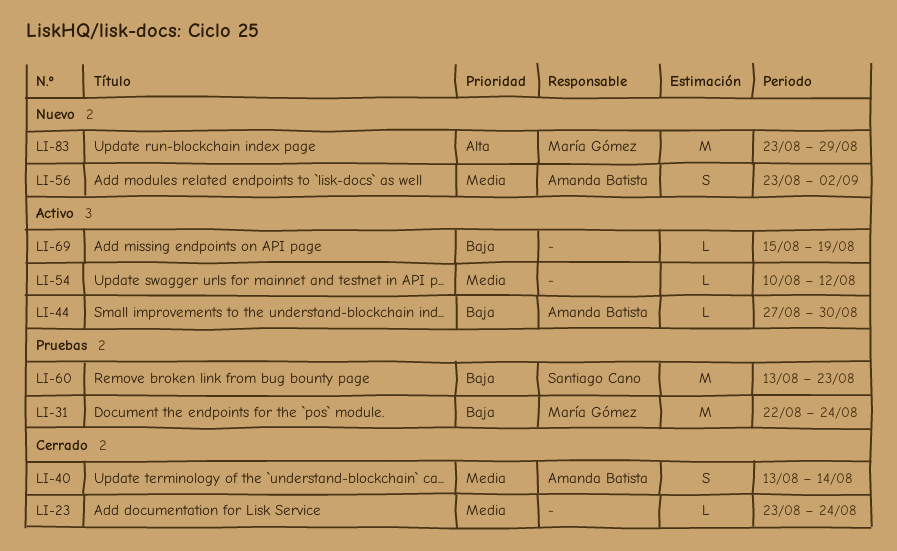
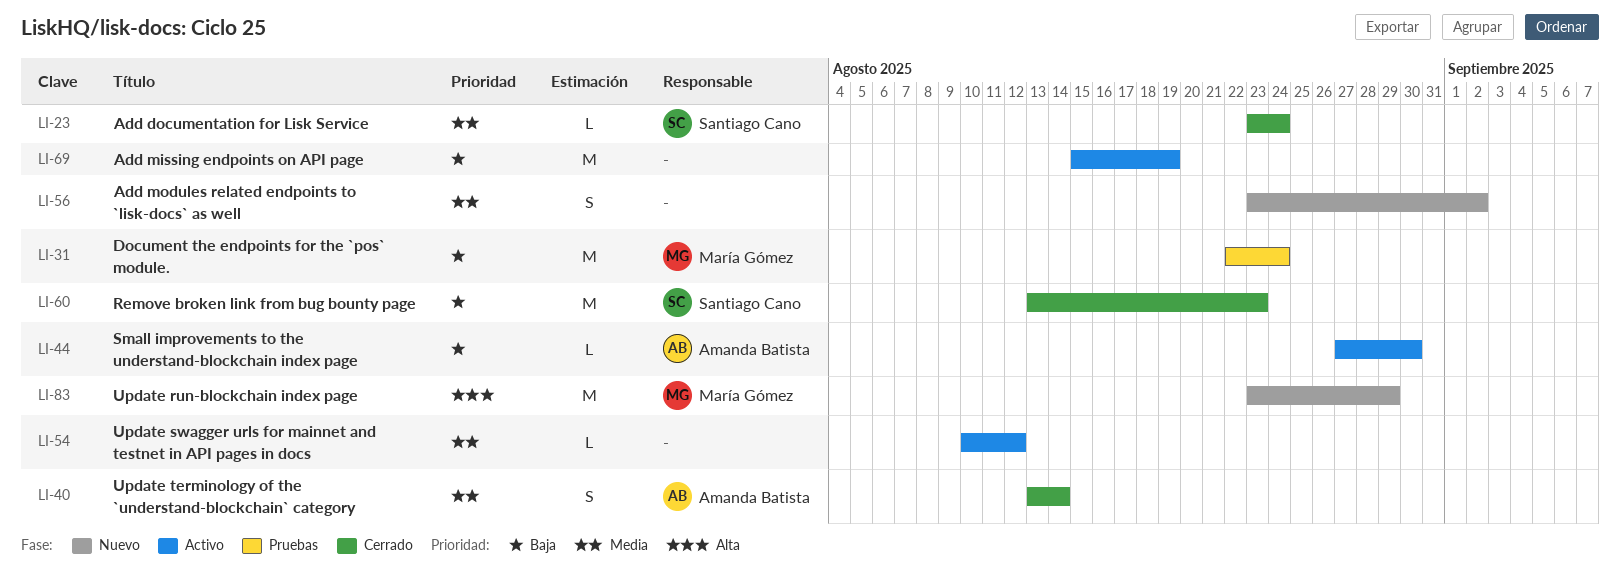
LI-23, owner: none -> Santiago Cano
LI-56, owner: Amanda Batista -> none
LI-60, status: Pruebas -> Cerrado
LI-69, estimate: L -> M

